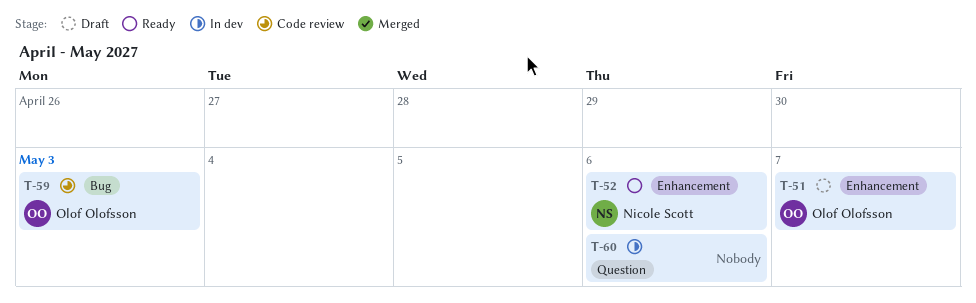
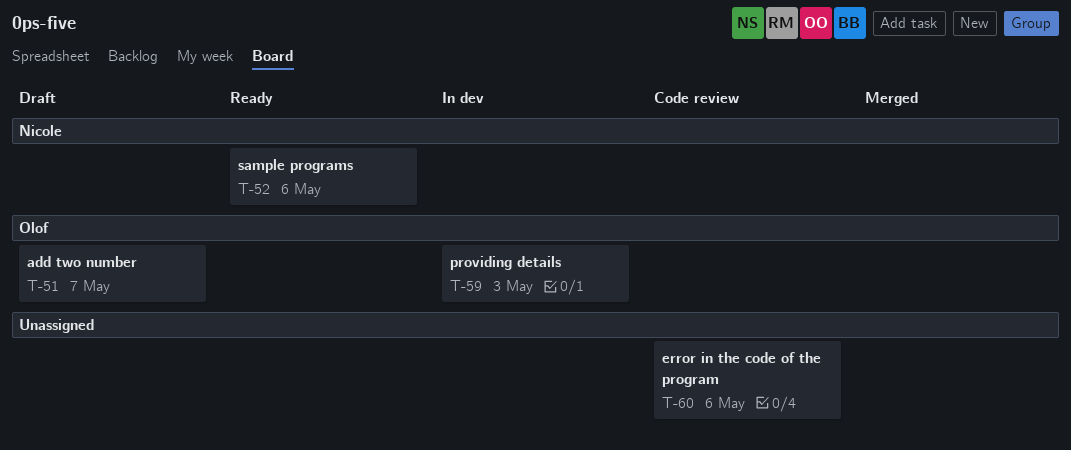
T-59, status: Code review -> In dev
T-60, status: In dev -> Code review

